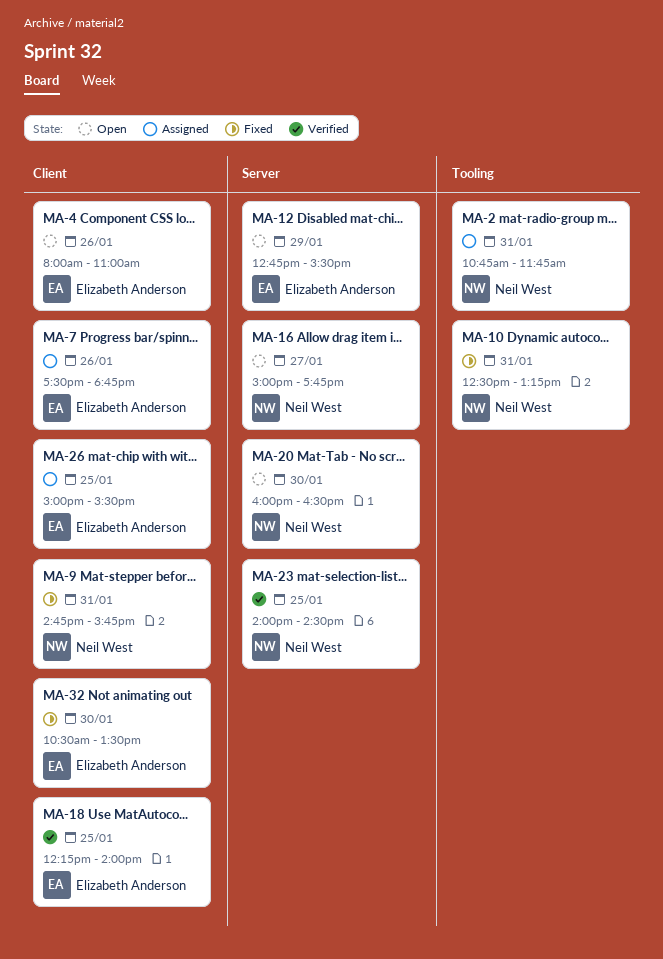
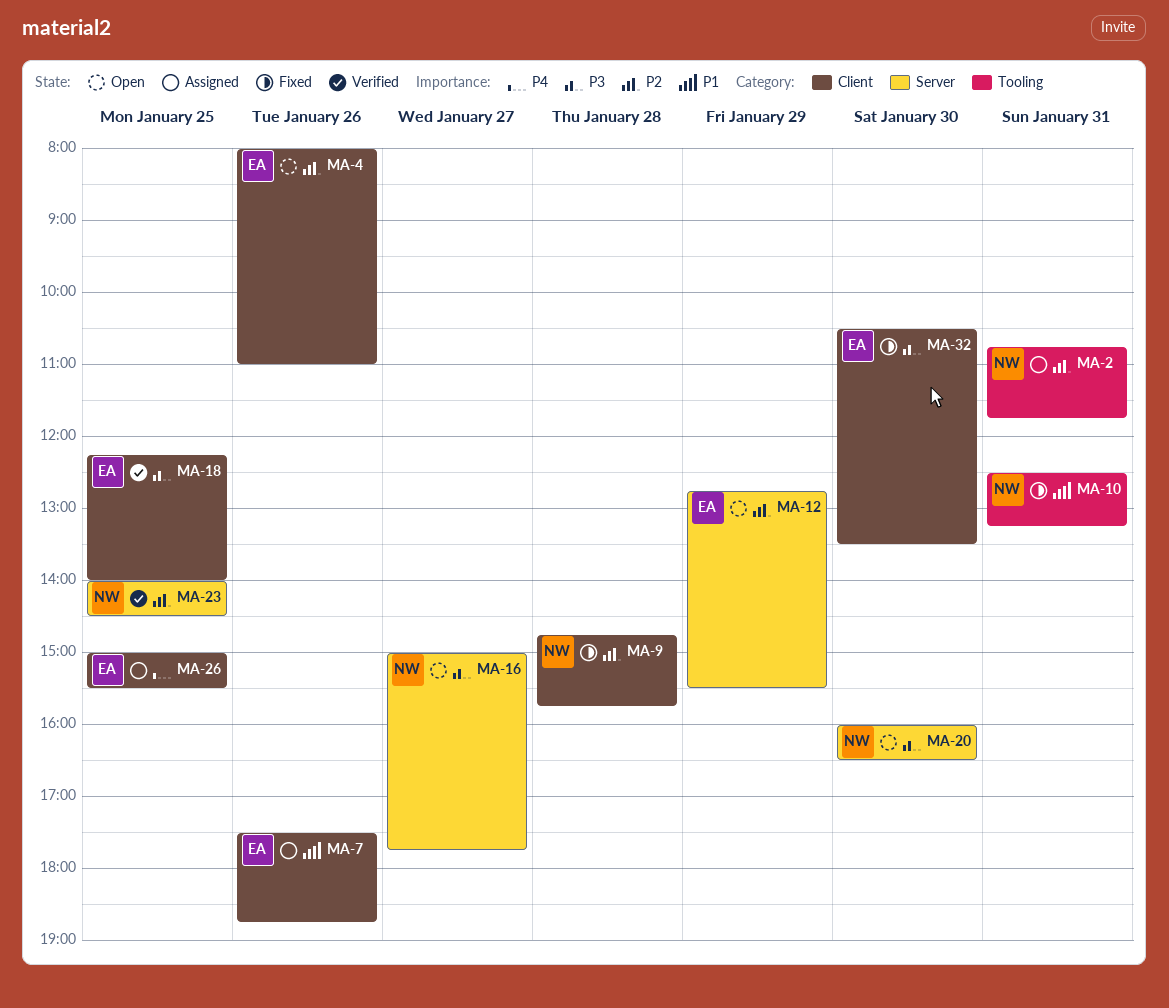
MA-9, day: Jan 31 -> Jan 28

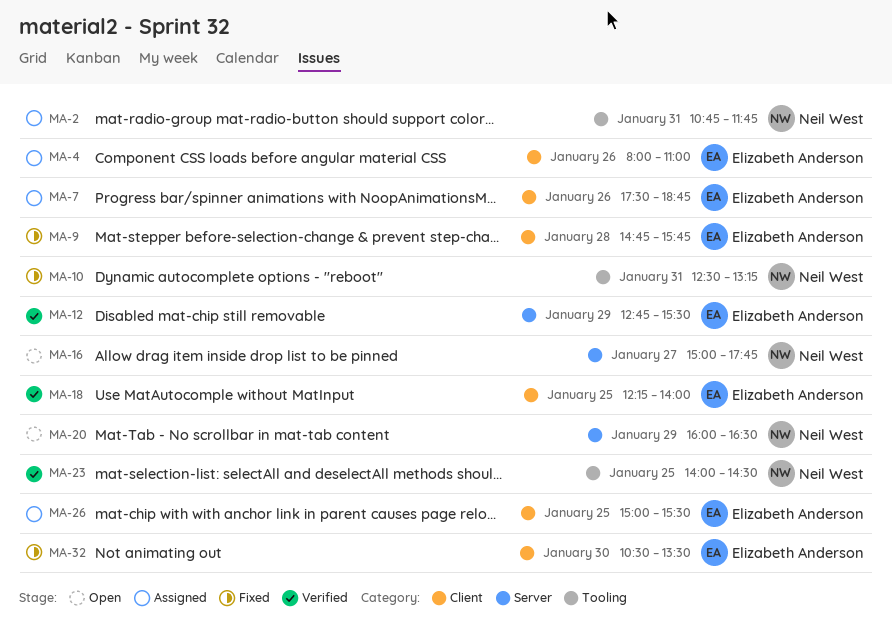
MA-4, status: Open -> Assigned
MA-9, owner: Neil West -> Elizabeth Anderson
MA-12, status: Open -> Verified
MA-20, day: Jan 30 -> Jan 29
MA-23, label: Server -> Tooling

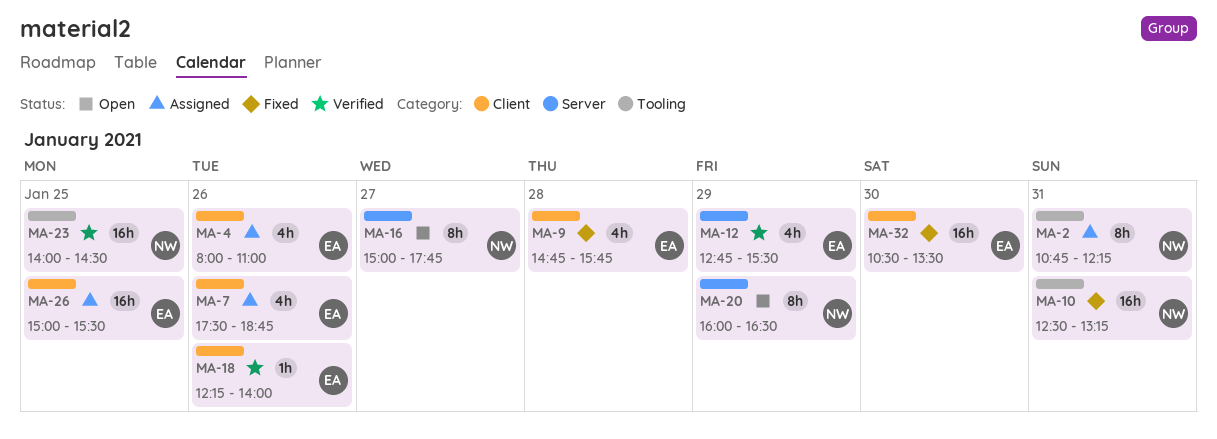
MA-2, ends: 11:45 -> 12:15
MA-18, day: Jan 25 -> Jan 26

